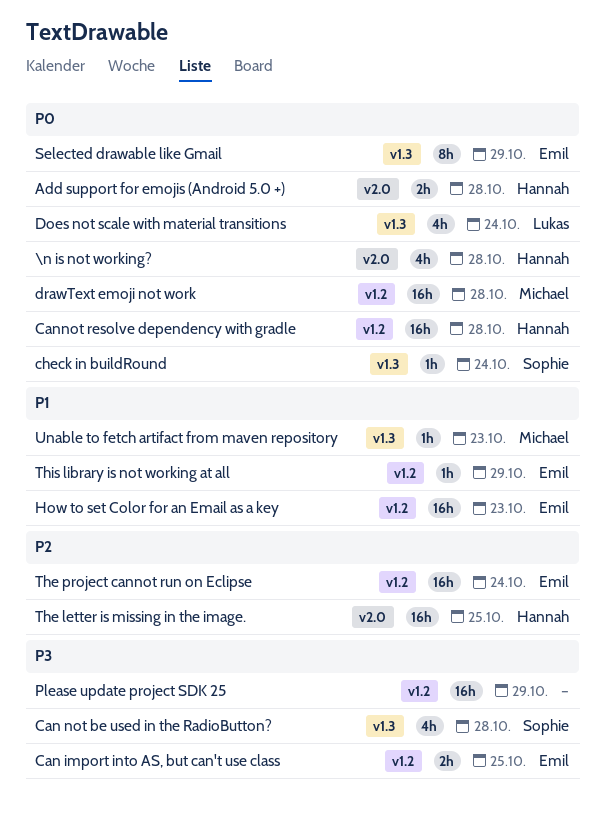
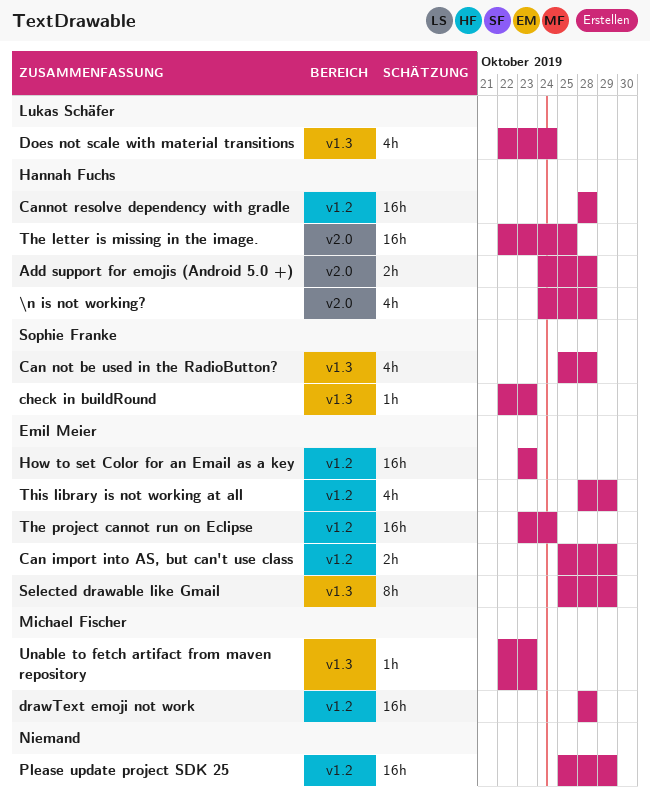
Can import into AS, but can't use class, due: Oct 25 -> Oct 29
check in buildRound, due: Oct 24 -> Oct 23
This library is not working at all, estimate: 1h -> 4h

